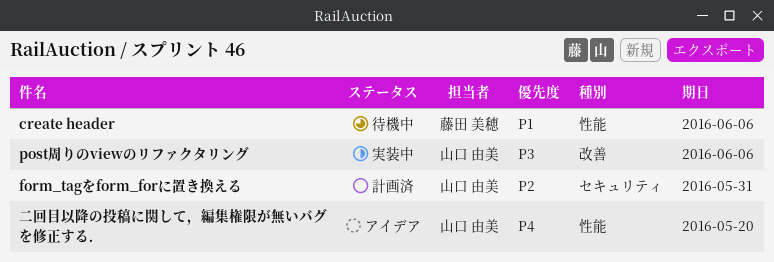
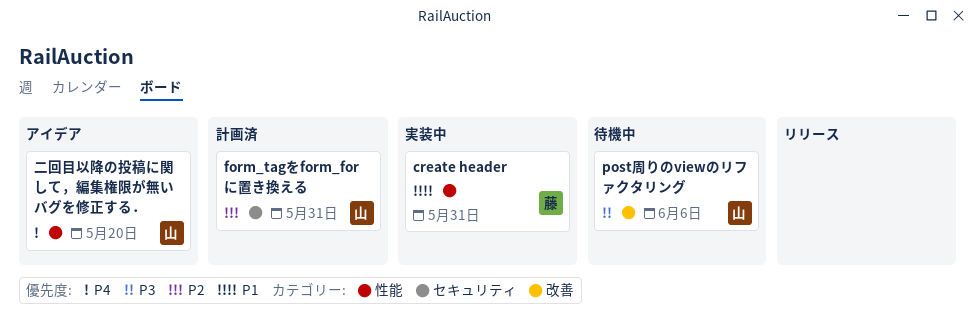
create header, status: 待機中 -> 実装中
create header, due: Jun 6 -> May 31
post周りのviewのリファクタリング, status: 実装中 -> 待機中

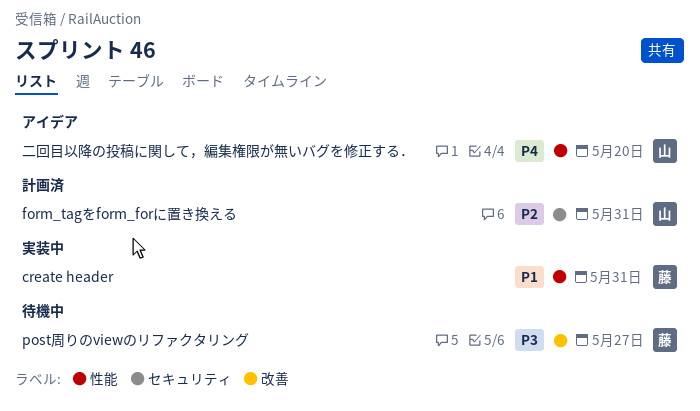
post周りのviewのリファクタリング, owner: 山 -> 藤
post周りのviewのリファクタリング, due: Jun 6 -> May 27

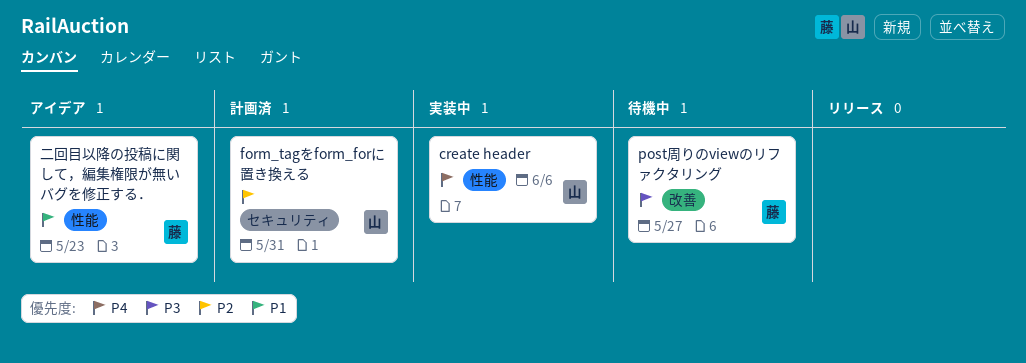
create header, owner: 藤 -> 山
create header, priority: P1 -> P4
create header, due: May 31 -> Jun 6
二回目以降の投稿に関して，編集権限が無いバグを修正する．, owner: 山 -> 藤
二回目以降の投稿に関して，編集権限が無いバグを修正する．, priority: P4 -> P1
二回目以降の投稿に関して，編集権限が無いバグを修正する．, due: May 20 -> May 23

